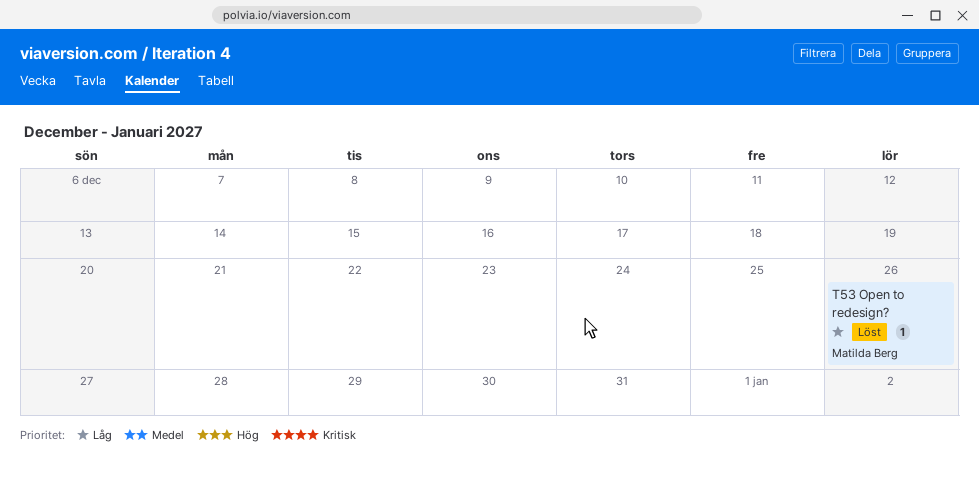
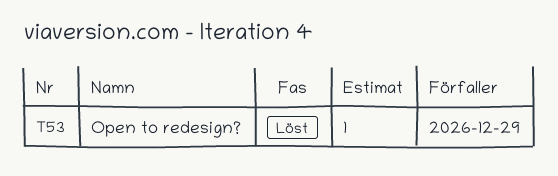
T53, due: Dec 26 -> Dec 29

